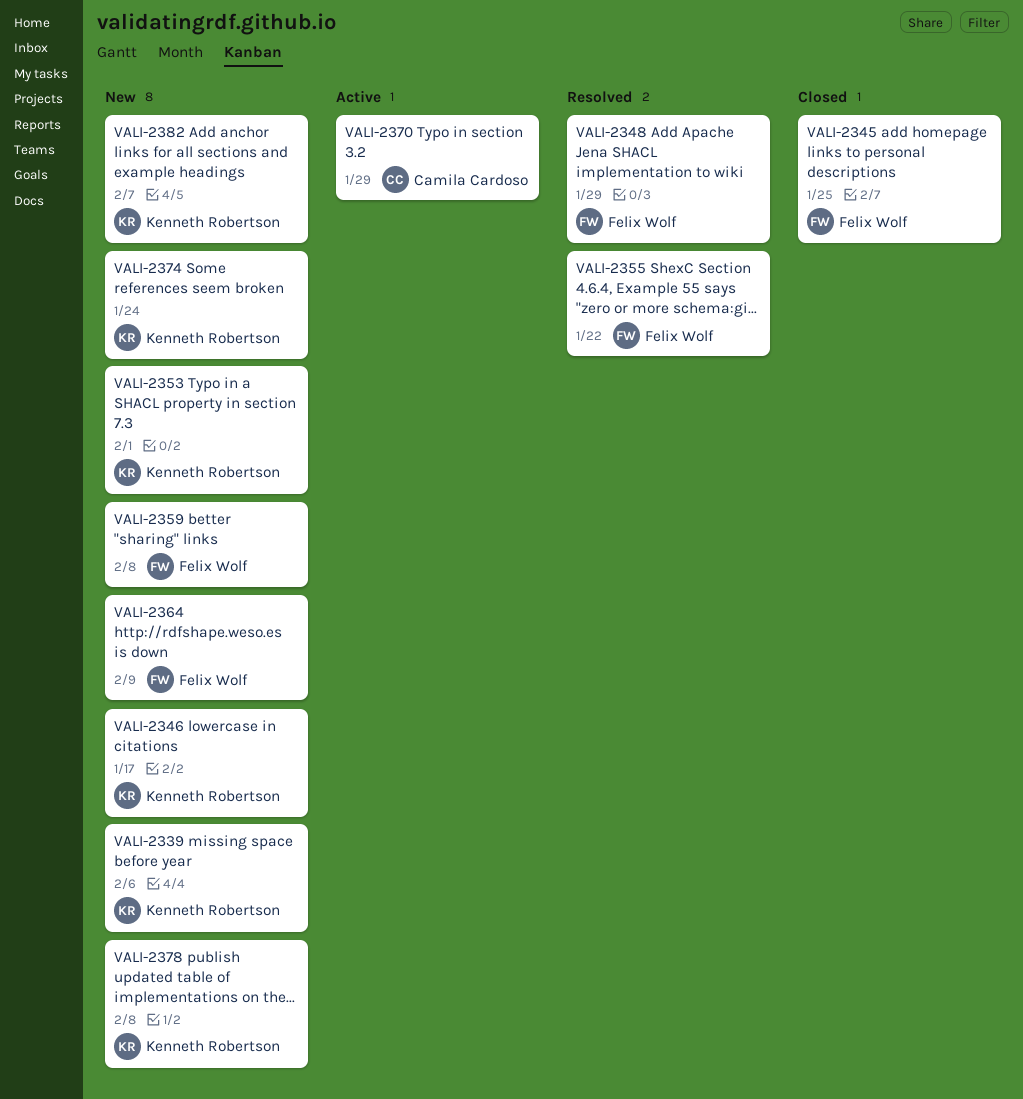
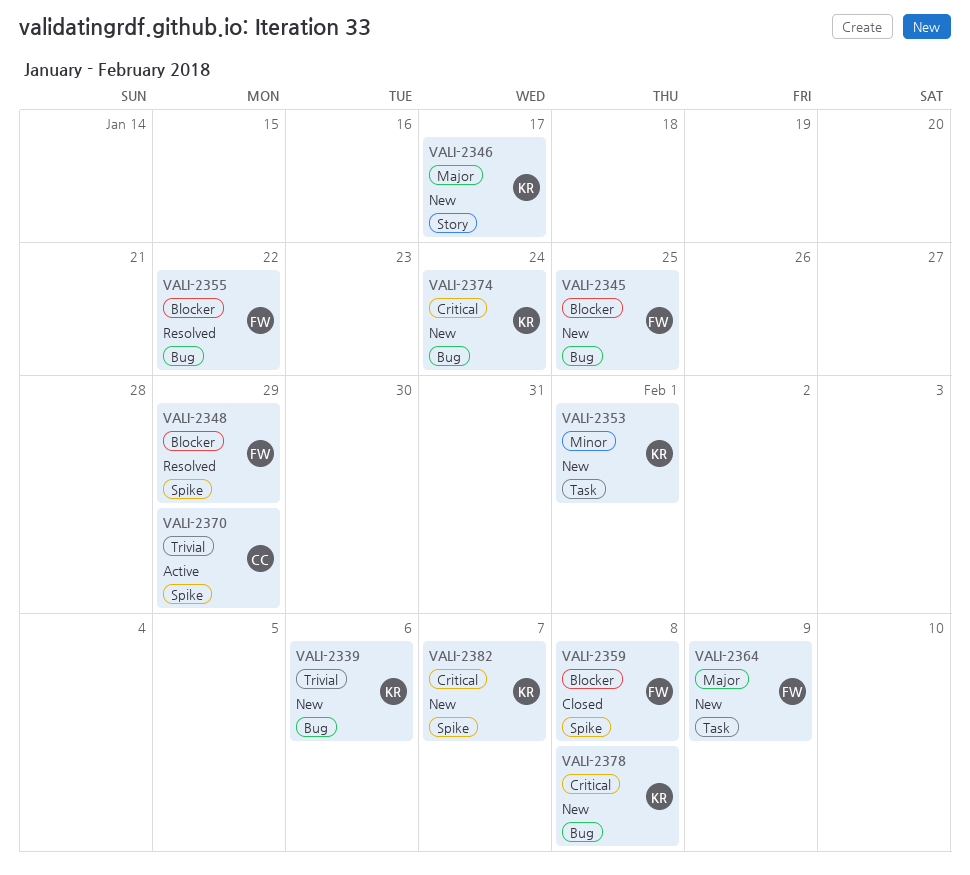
VALI-2345, status: Closed -> New
VALI-2359, status: New -> Closed

